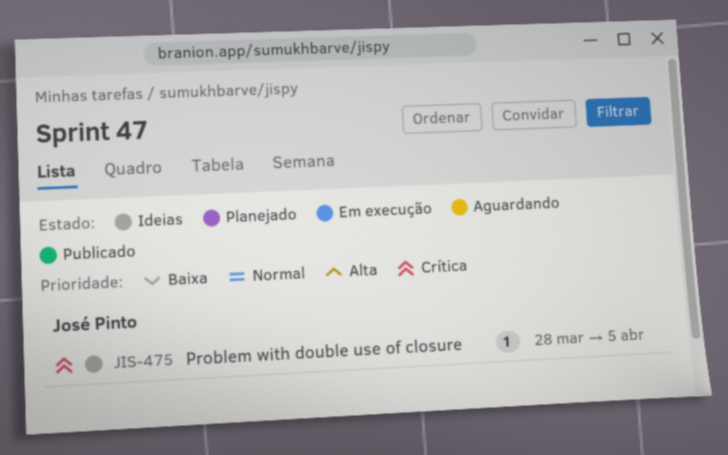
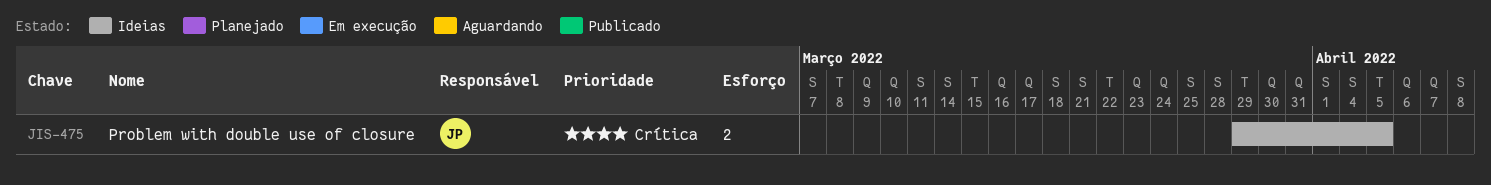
JIS-475, estimate: 1 -> 2
JIS-475, start: Mar 28 -> Mar 29

